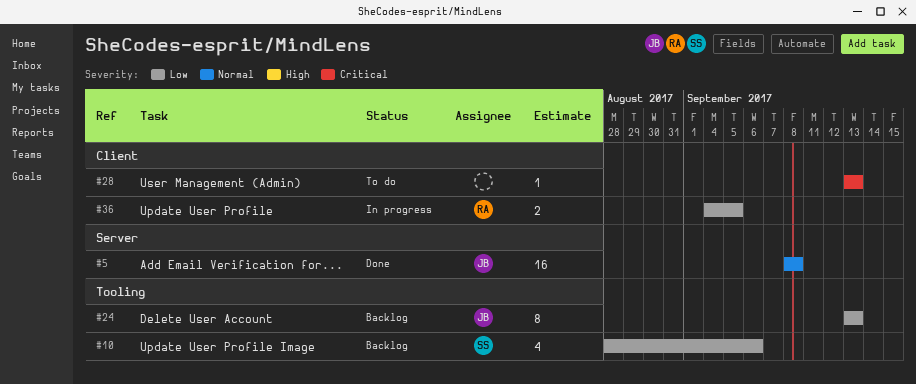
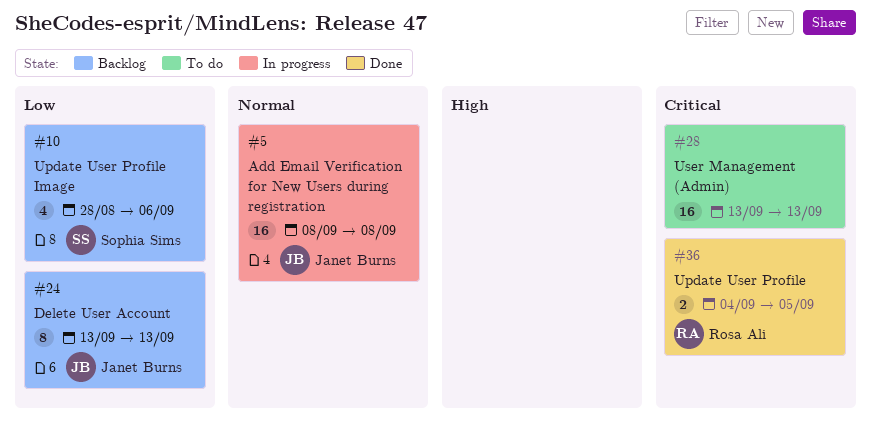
#5, status: Done -> In progress
#28, estimate: 1 -> 16
#36, status: In progress -> Done
#36, priority: Low -> Critical

